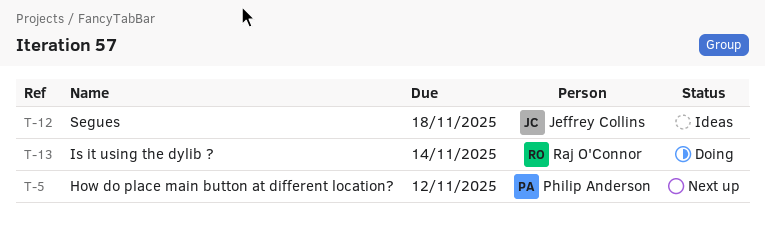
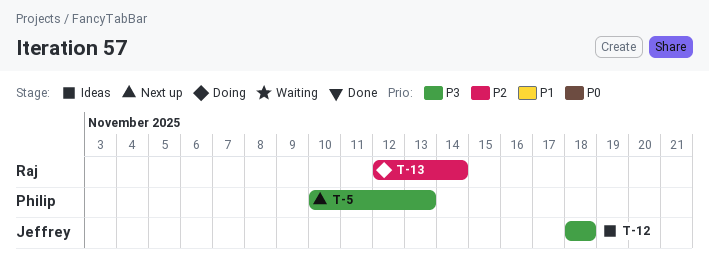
T-5, due: Nov 12 -> Nov 13

